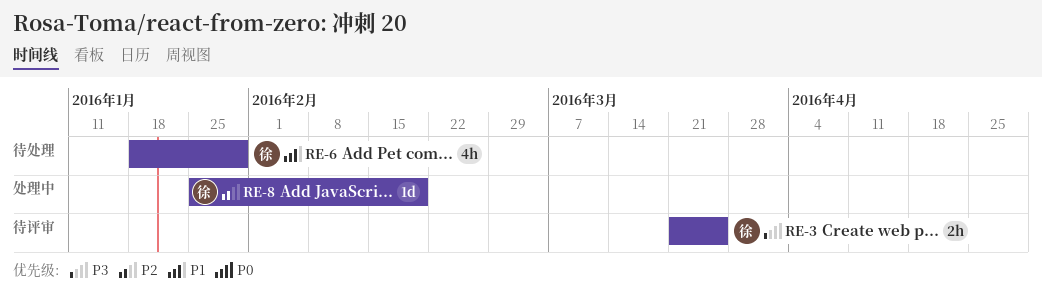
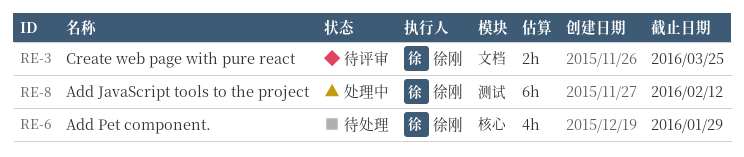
RE-8, estimate: 1d -> 6h
RE-8, due: Feb 19 -> Feb 12

